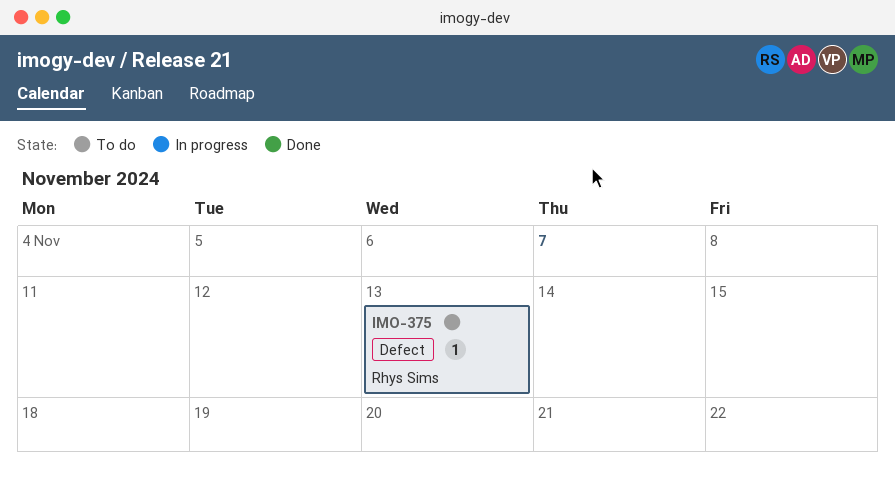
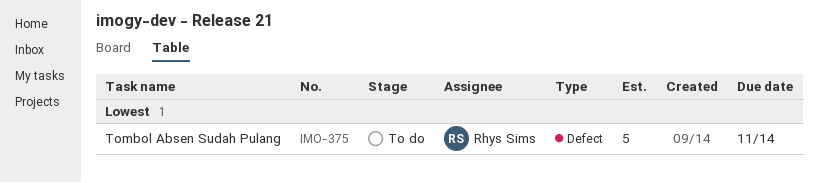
IMO-375, estimate: 1 -> 5
IMO-375, due: Nov 13 -> Nov 14

